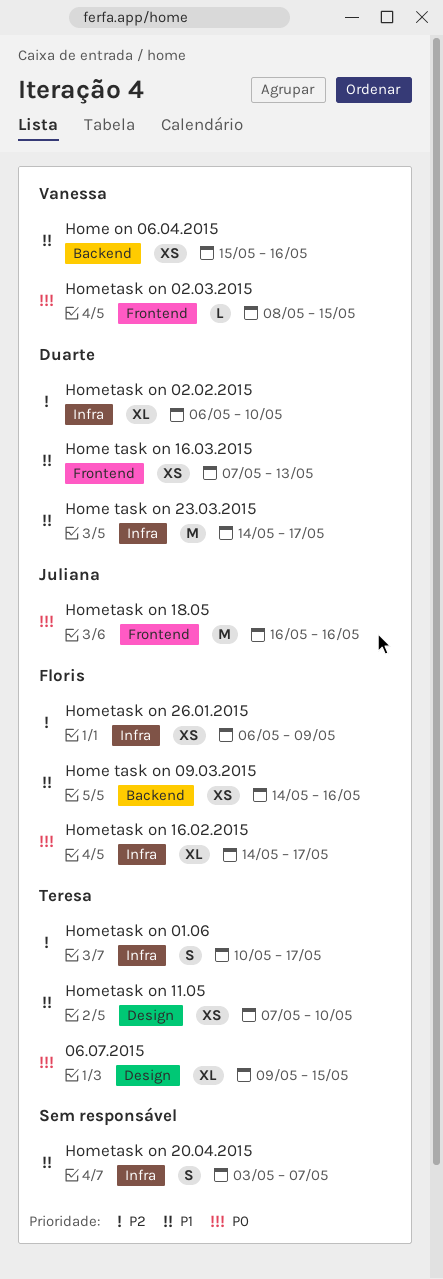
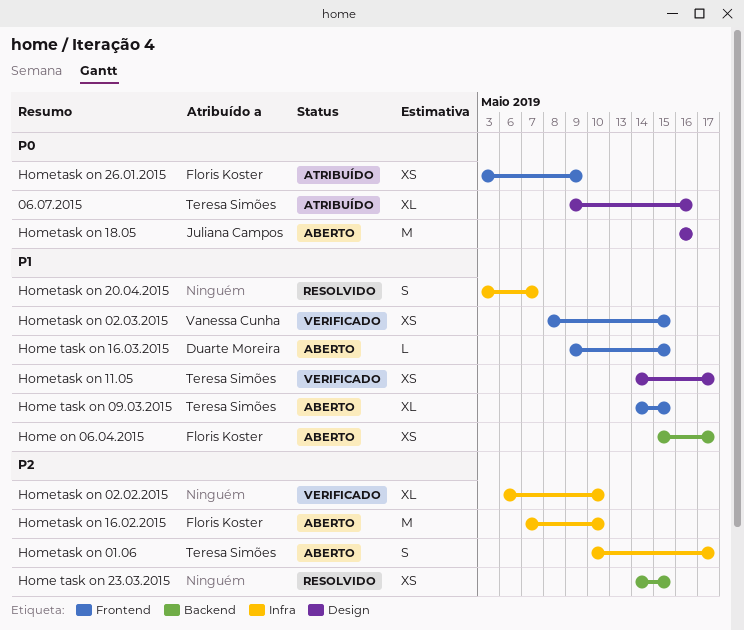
06.07.2015, due: May 15 -> May 16
Home on 06.04.2015, owner: Vanessa Cunha -> Floris Koster
Home on 06.04.2015, due: May 16 -> May 17
Home task on 09.03.2015, owner: Floris Koster -> Teresa Simões
Home task on 09.03.2015, label: Backend -> Frontend
Home task on 09.03.2015, estimate: XS -> XL
Home task on 09.03.2015, due: May 16 -> May 15
Home task on 16.03.2015, estimate: XS -> L
Home task on 16.03.2015, start: May 7 -> May 9
Home task on 16.03.2015, due: May 13 -> May 15
Home task on 23.03.2015, owner: Duarte Moreira -> none
Home task on 23.03.2015, priority: P1 -> P2
Home task on 23.03.2015, label: Infra -> Backend
Home task on 23.03.2015, estimate: M -> XS
Home task on 23.03.2015, due: May 17 -> May 15
Hometask on 02.02.2015, owner: Duarte Moreira -> none
Hometask on 02.03.2015, priority: P0 -> P1
Hometask on 02.03.2015, estimate: L -> XS
Hometask on 11.05, start: May 7 -> May 14
Hometask on 11.05, due: May 10 -> May 17
Hometask on 16.02.2015, priority: P0 -> P2
Hometask on 16.02.2015, estimate: XL -> M
Hometask on 16.02.2015, start: May 14 -> May 7
Hometask on 16.02.2015, due: May 17 -> May 10
Hometask on 18.05, label: Frontend -> Design
Hometask on 26.01.2015, priority: P2 -> P0
Hometask on 26.01.2015, label: Infra -> Frontend
Hometask on 26.01.2015, start: May 6 -> May 3

